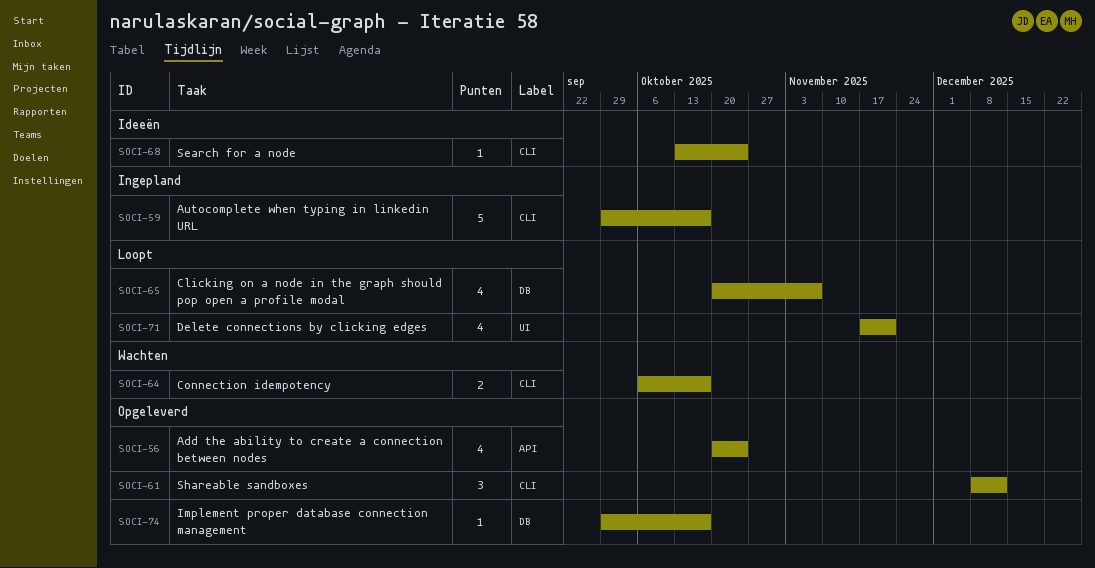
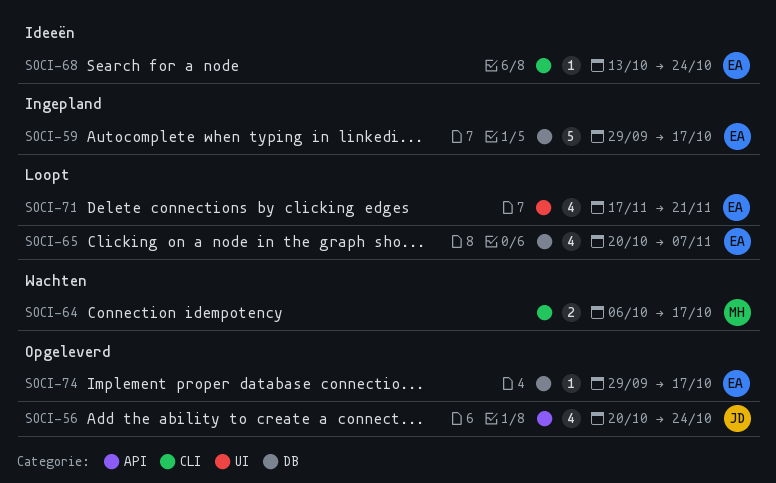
SOCI-59, label: CLI -> DB
SOCI-61: present -> none

